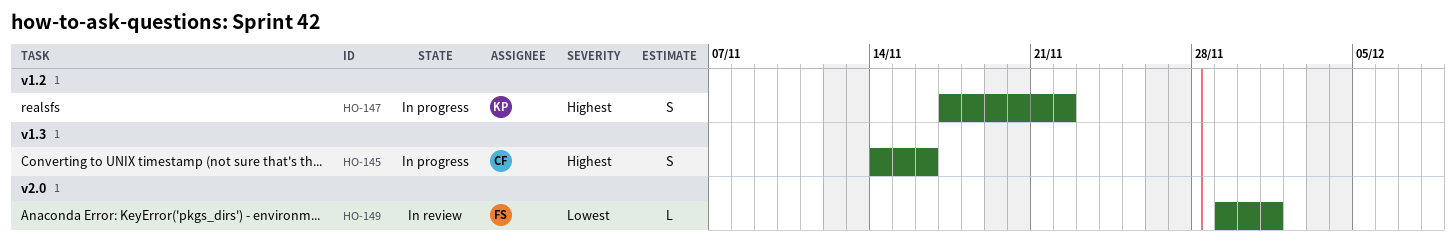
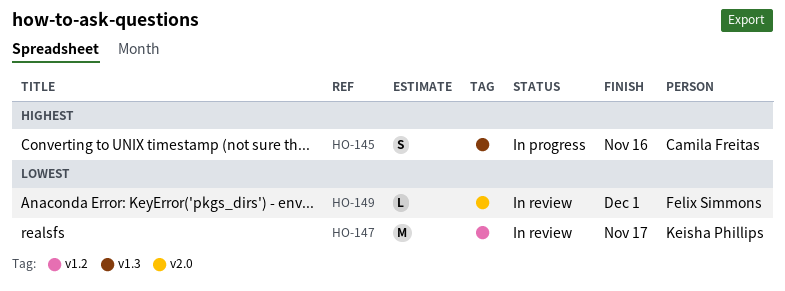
HO-147, status: In progress -> In review
HO-147, priority: Highest -> Lowest
HO-147, estimate: S -> M
HO-147, due: Nov 22 -> Nov 17

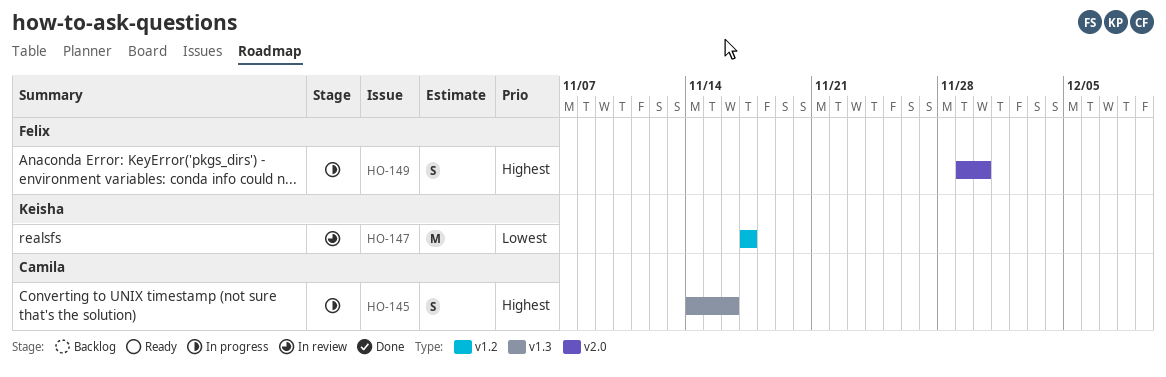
HO-149, status: In review -> In progress
HO-149, priority: Lowest -> Highest
HO-149, estimate: L -> S
HO-149, due: Dec 1 -> Nov 30

